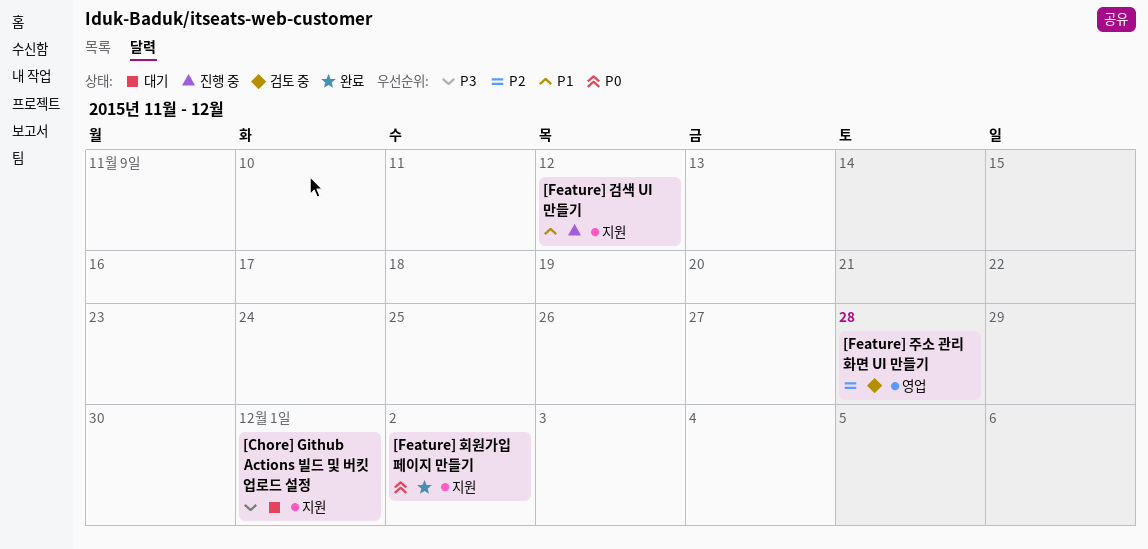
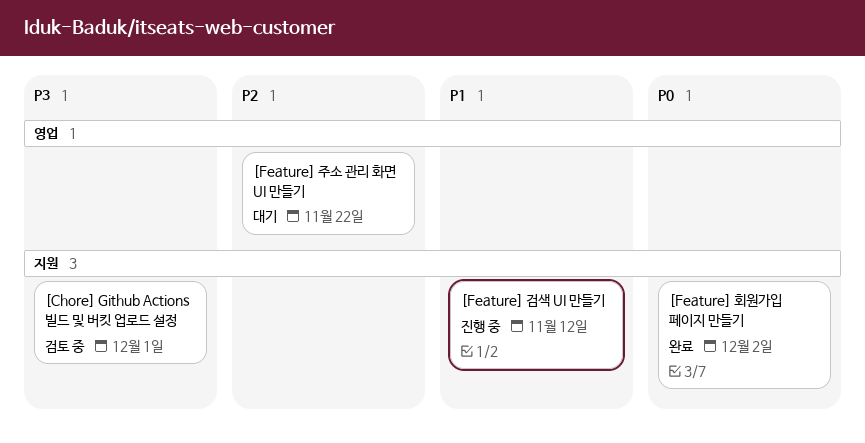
[Chore] Github Actions 빌드 및 버킷 업로드 설정, status: 대기 -> 검토 중
[Feature] 주소 관리 화면 UI 만들기, status: 검토 중 -> 대기
[Feature] 주소 관리 화면 UI 만들기, due: Nov 28 -> Nov 22

